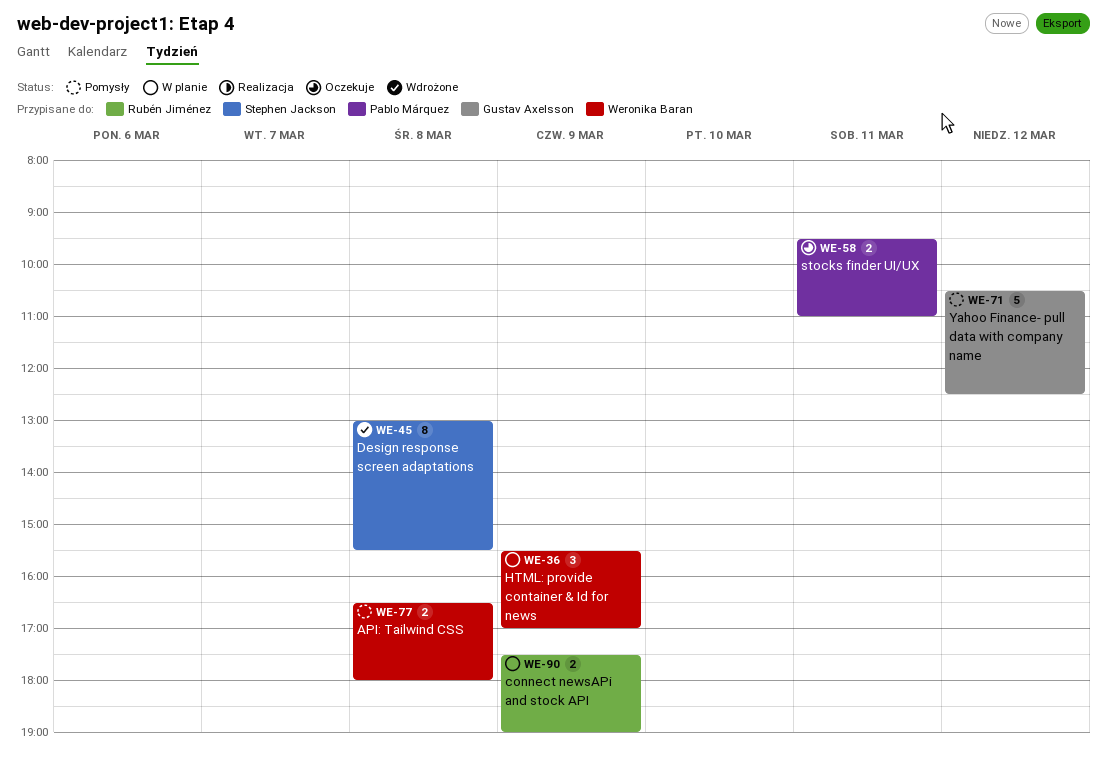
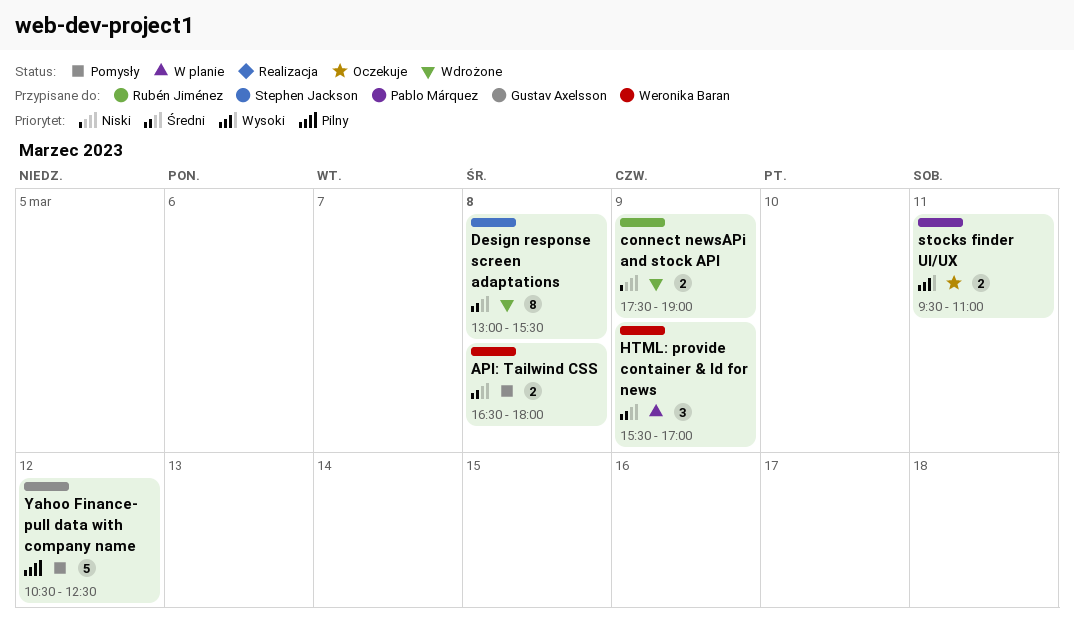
connect newsAPi and stock API, status: W planie -> Wdrożone

